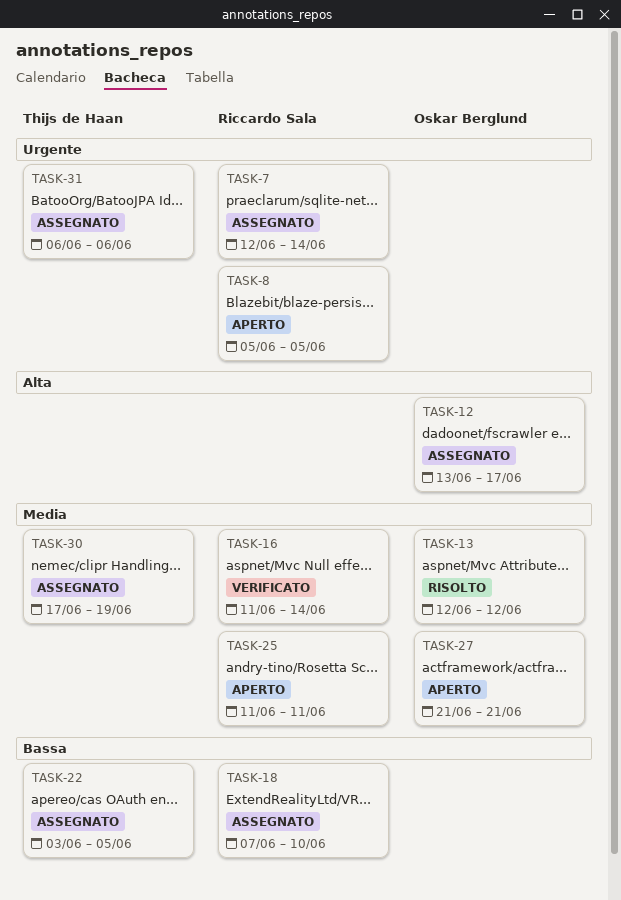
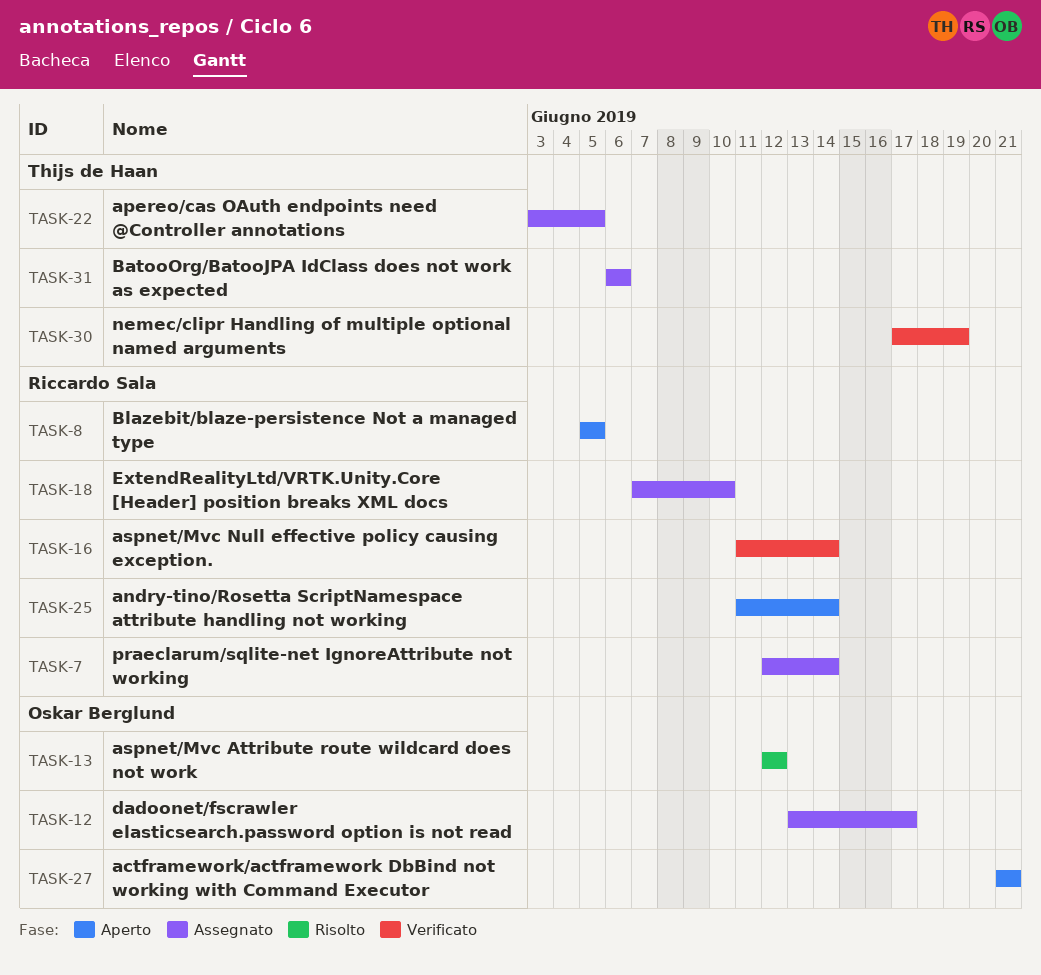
TASK-25, due: Jun 11 -> Jun 14
TASK-30, status: Assegnato -> Verificato

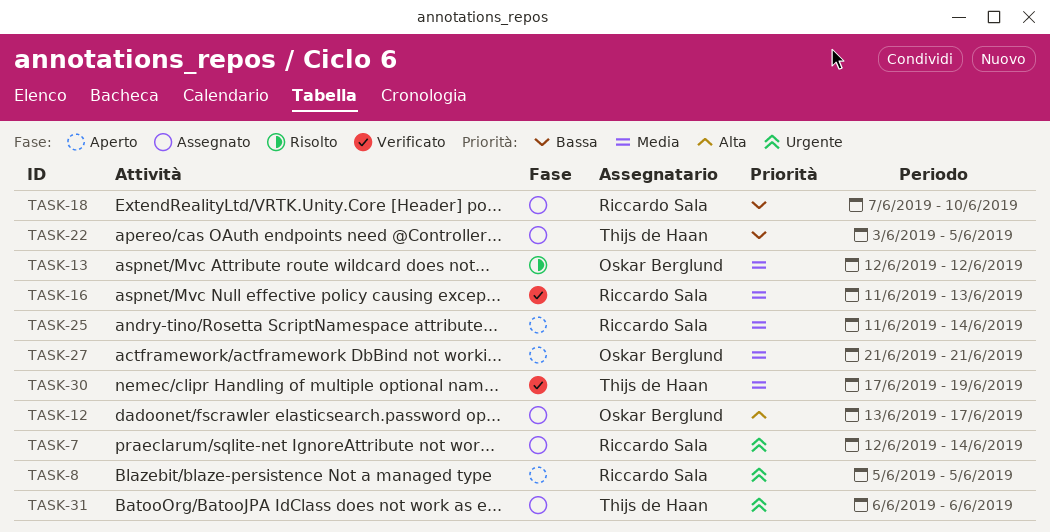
TASK-16, due: Jun 14 -> Jun 13

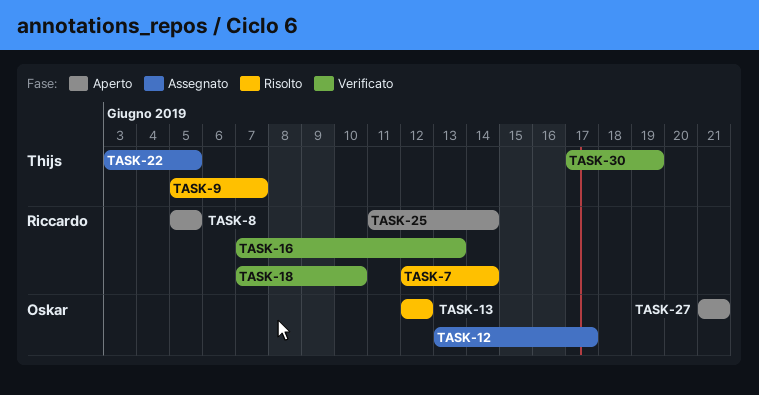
TASK-7, status: Assegnato -> Risolto
TASK-9: none -> present
TASK-16, start: Jun 11 -> Jun 7
TASK-18, status: Assegnato -> Verificato
TASK-31: present -> none

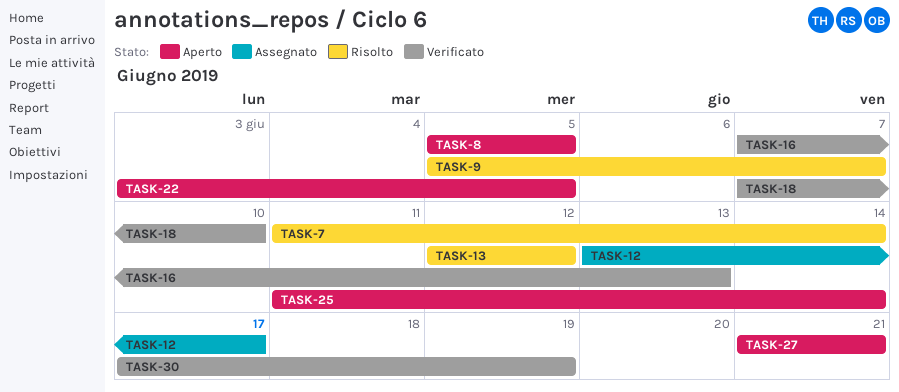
TASK-7, start: Jun 12 -> Jun 11
TASK-22, status: Assegnato -> Aperto

